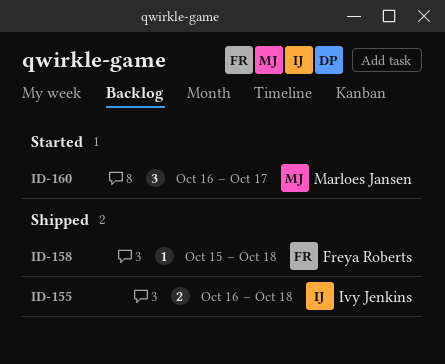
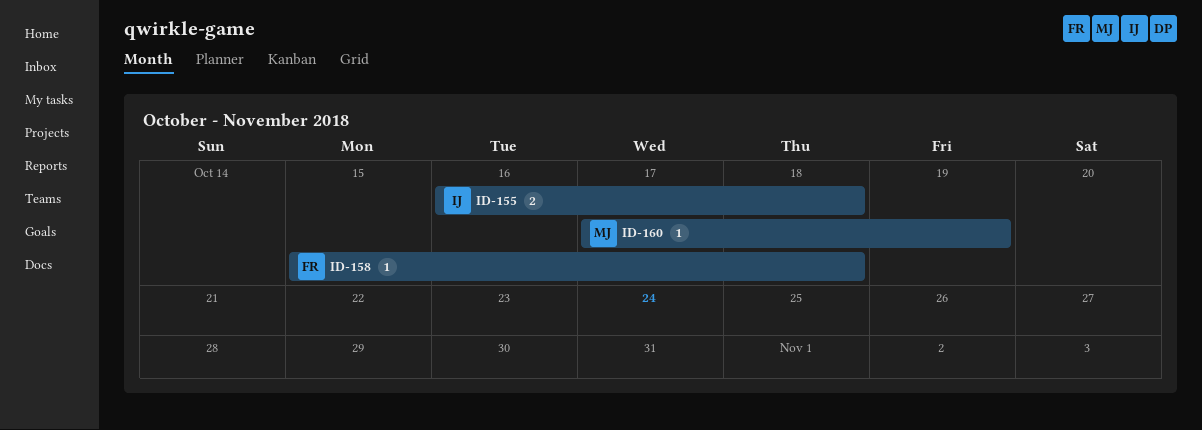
ID-160, estimate: 3 -> 1
ID-160, start: Oct 16 -> Oct 17
ID-160, due: Oct 17 -> Oct 19

